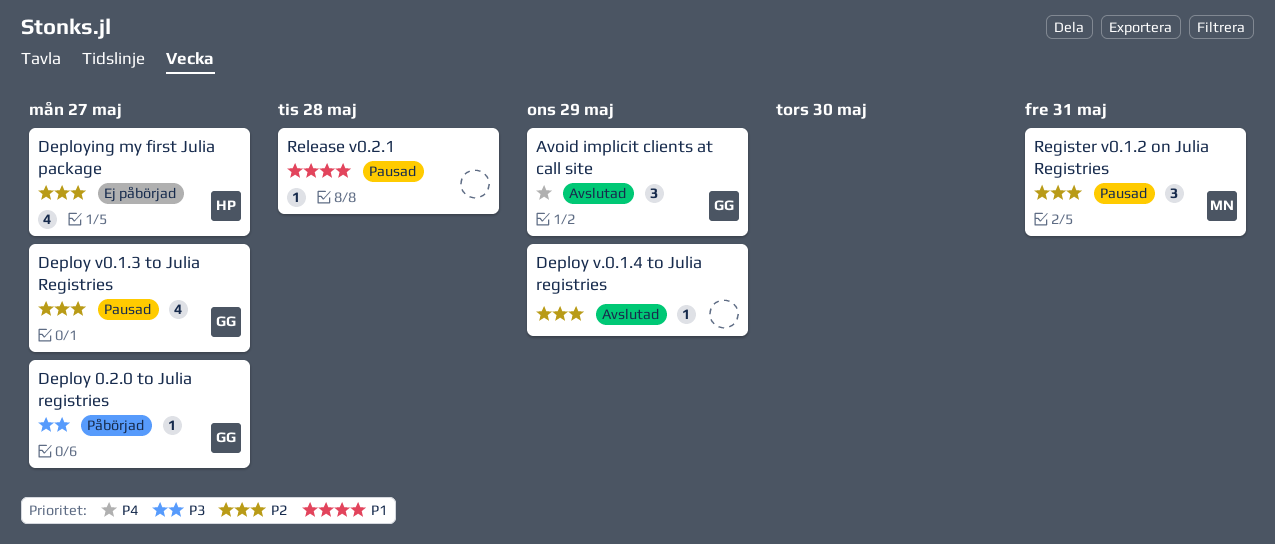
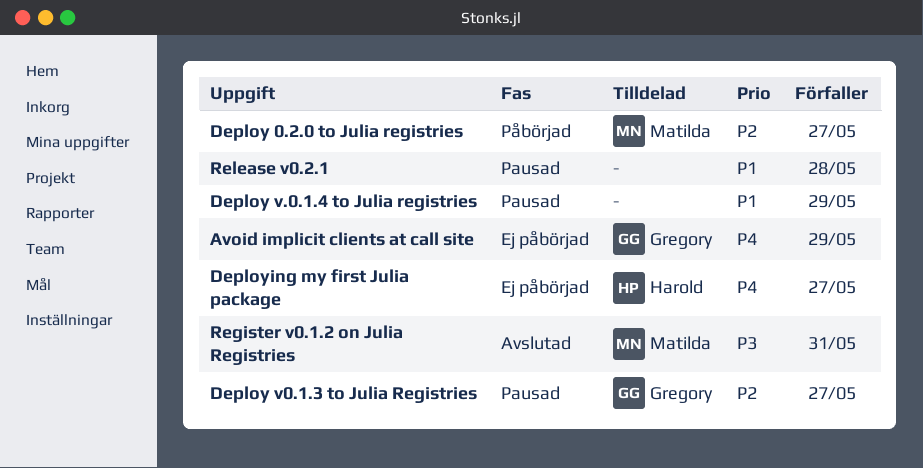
Avoid implicit clients at call site, status: Avslutad -> Ej påbörjad
Deploy 0.2.0 to Julia registries, owner: Gregory -> Matilda
Deploy 0.2.0 to Julia registries, priority: P3 -> P2
Deploy v.0.1.4 to Julia registries, status: Avslutad -> Pausad
Deploy v.0.1.4 to Julia registries, priority: P2 -> P1
Deploying my first Julia package, priority: P2 -> P4
Register v0.1.2 on Julia Registries, status: Pausad -> Avslutad
Register v0.1.2 on Julia Registries, priority: P2 -> P3

